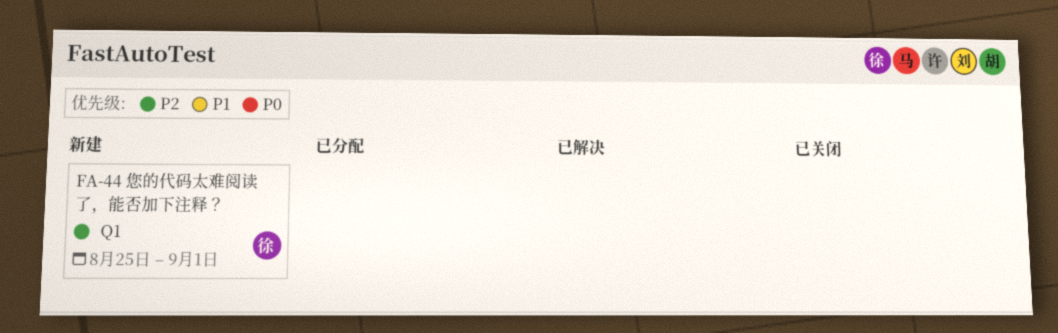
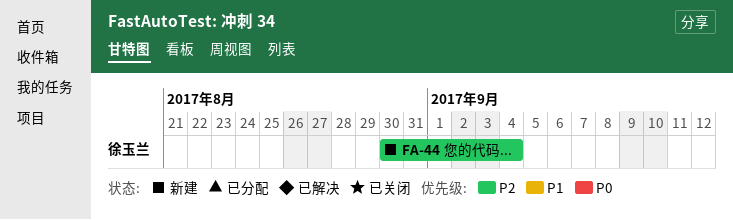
FA-44, start: Aug 25 -> Aug 30
FA-44, due: Sep 1 -> Sep 4

